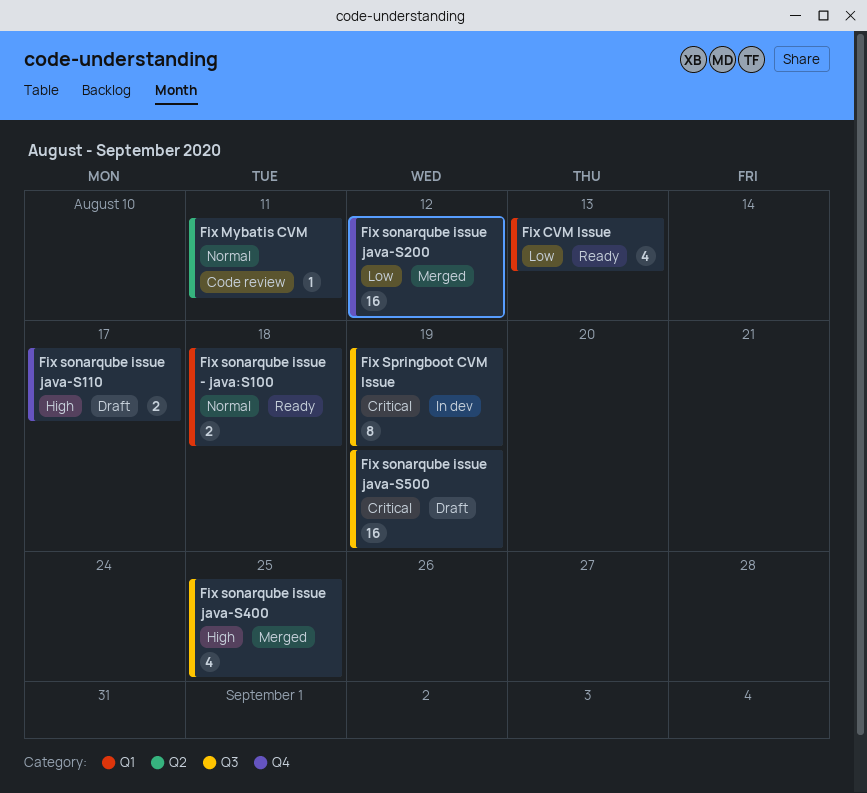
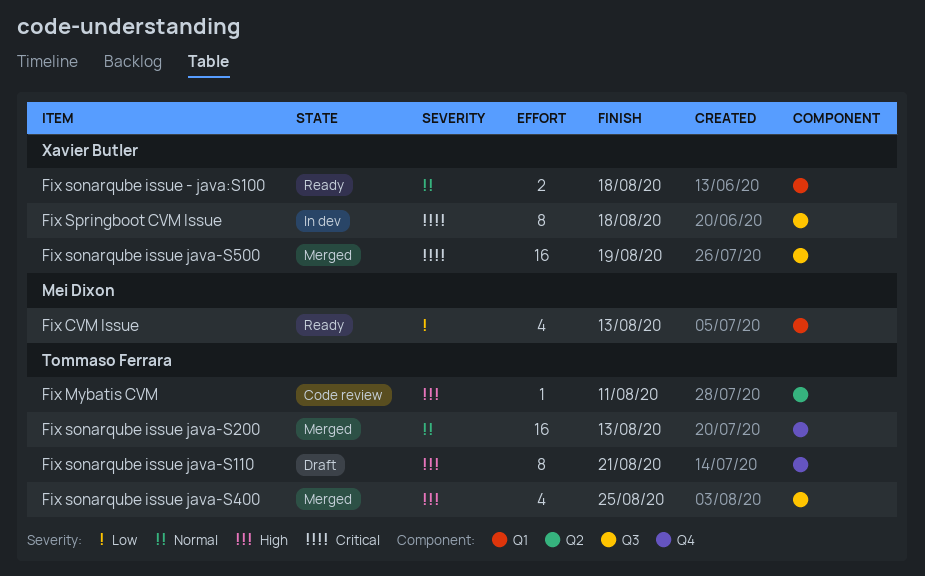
Fix Mybatis CVM, priority: Normal -> High
Fix sonarqube issue java-S110, estimate: 2 -> 8
Fix sonarqube issue java-S110, due: Aug 17 -> Aug 21
Fix sonarqube issue java-S200, priority: Low -> Normal
Fix sonarqube issue java-S200, due: Aug 12 -> Aug 13
Fix sonarqube issue java-S500, status: Draft -> Merged
Fix Springboot CVM Issue, due: Aug 19 -> Aug 18

